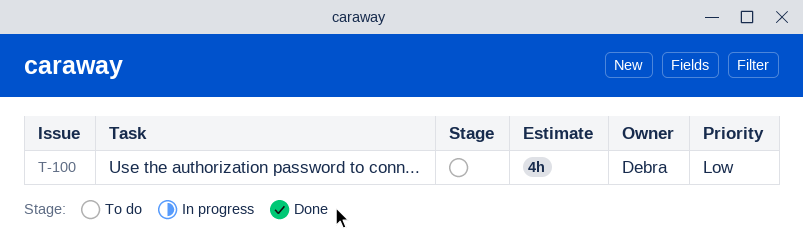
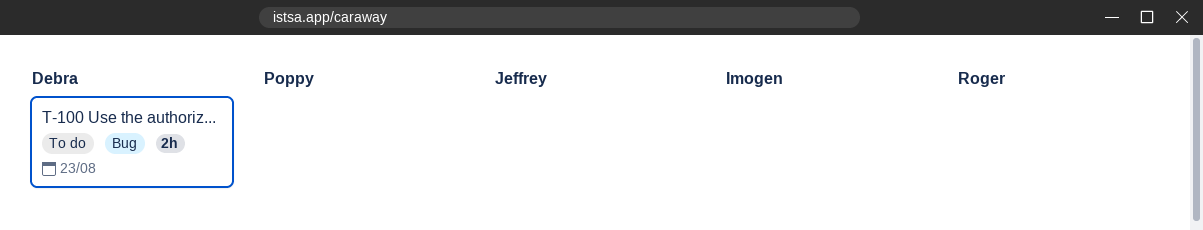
T-100, estimate: 4h -> 2h

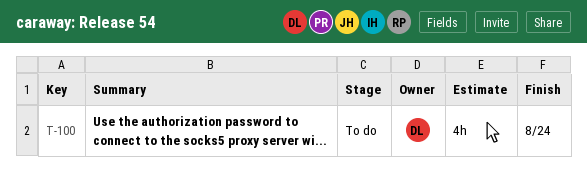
T-100, estimate: 2h -> 4h
T-100, due: Aug 23 -> Aug 24

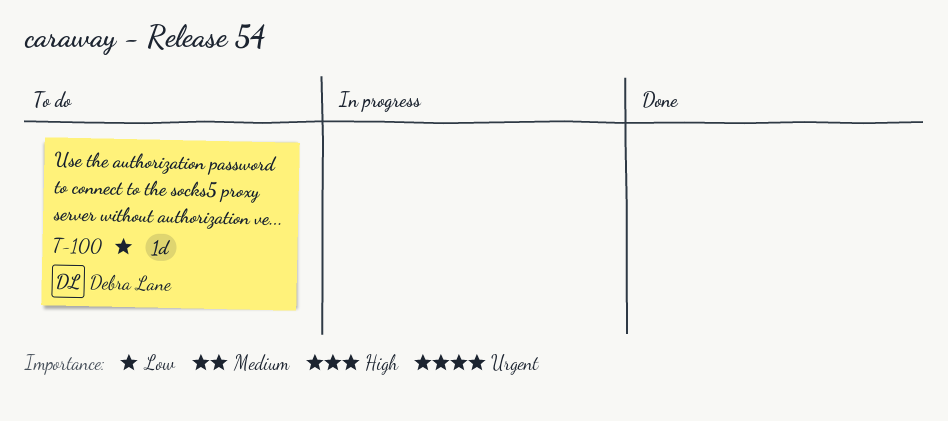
T-100, estimate: 4h -> 1d

